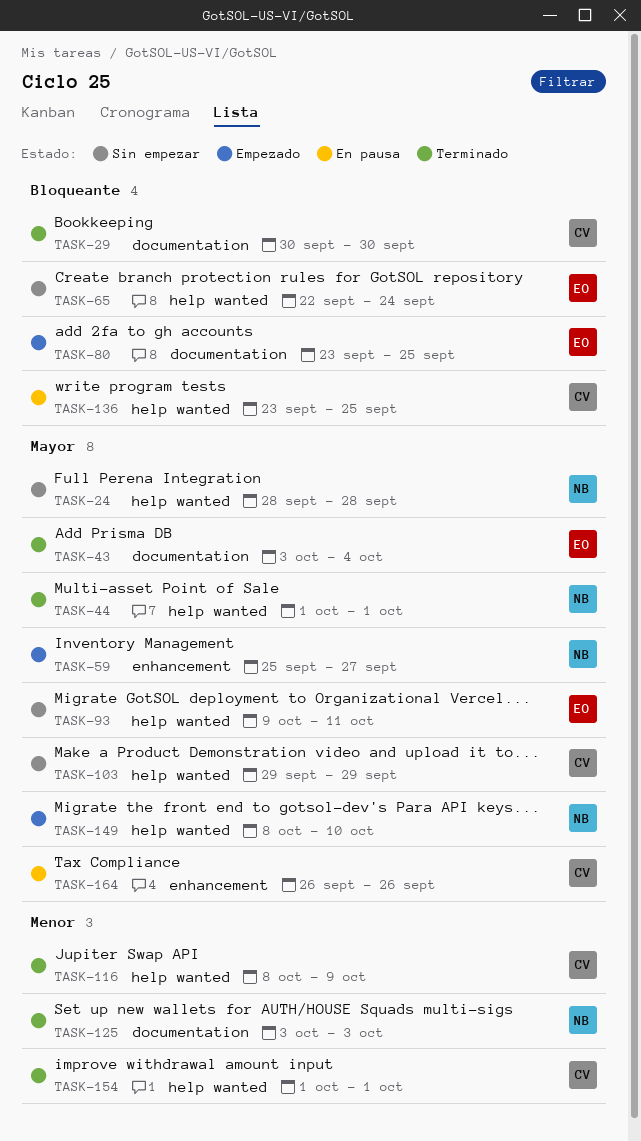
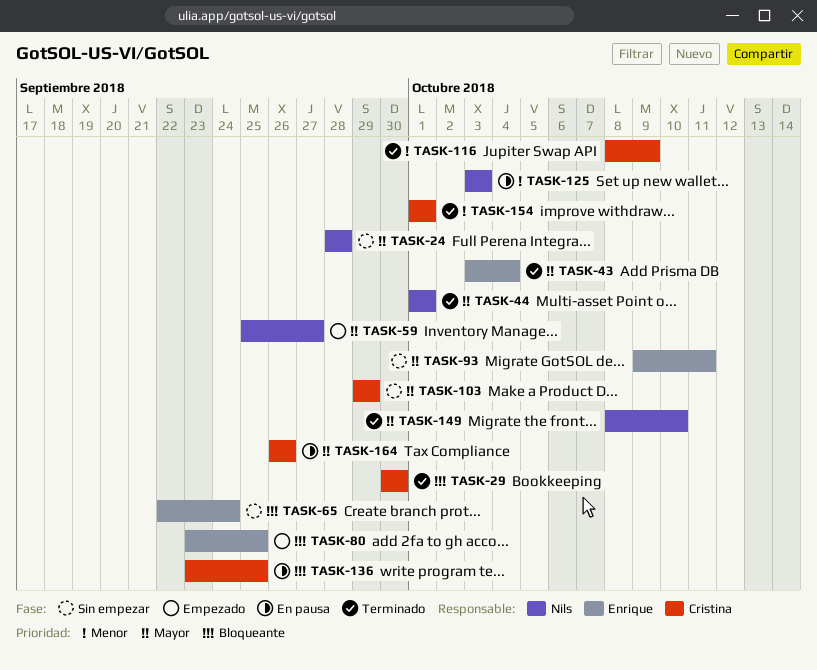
TASK-125, status: Terminado -> En pausa
TASK-149, status: Empezado -> Terminado

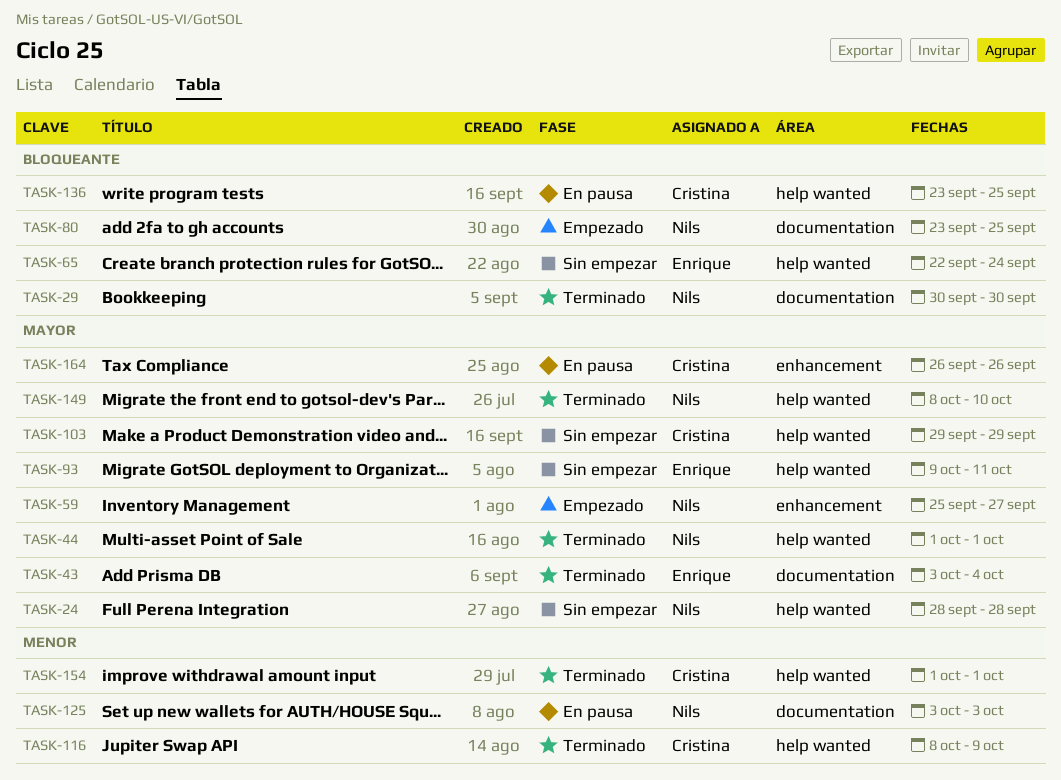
TASK-29, owner: Cristina -> Nils
TASK-80, owner: Enrique -> Nils

